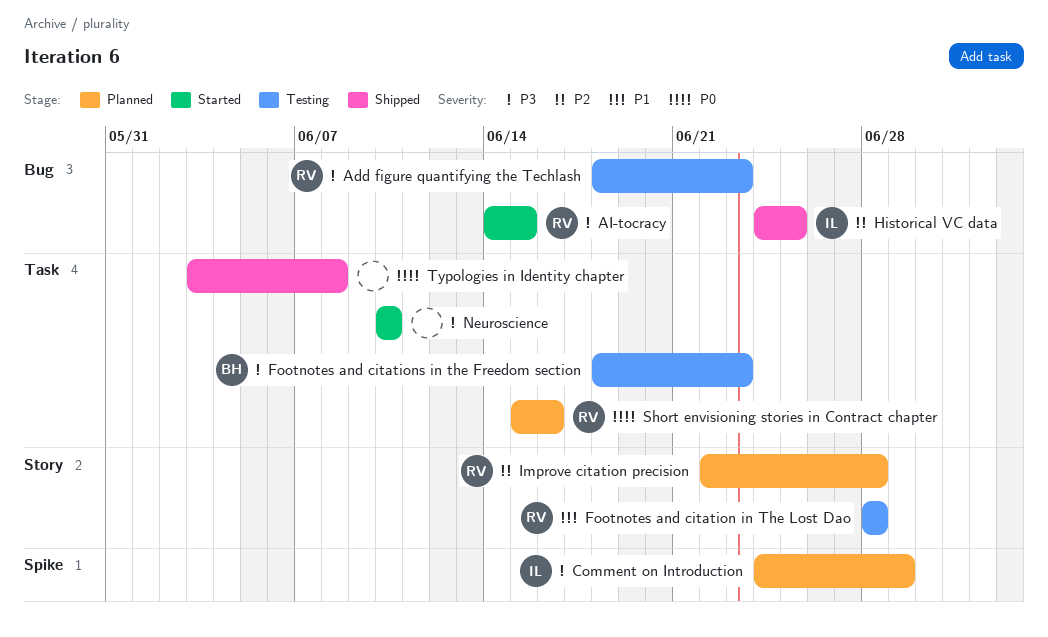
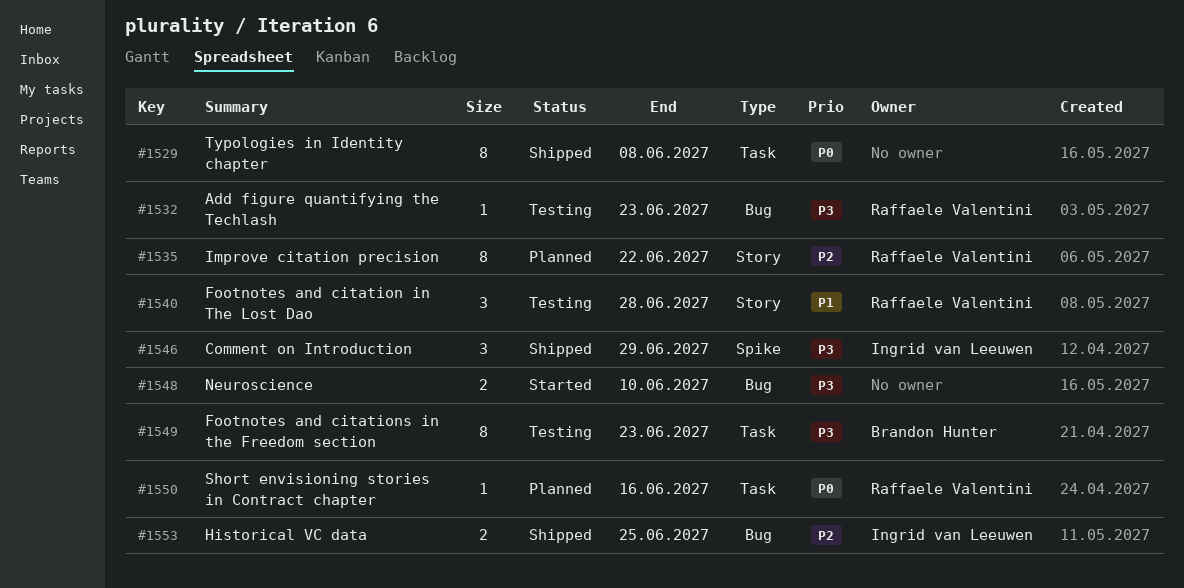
AI-tocracy: present -> none
Comment on Introduction, status: Planned -> Shipped
Improve citation precision, due: Jun 28 -> Jun 22
Neuroscience, label: Task -> Bug

